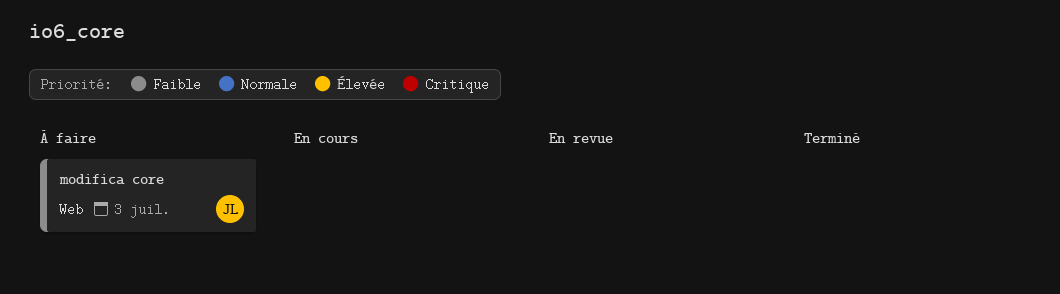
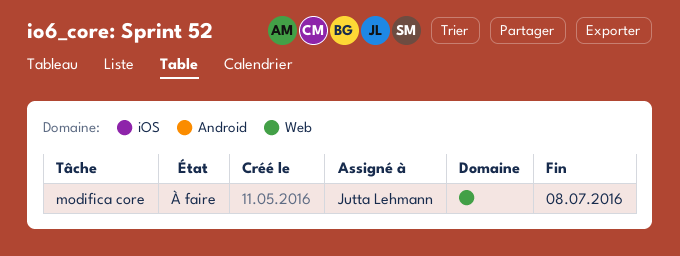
modifica core, due: Jul 3 -> Jul 8

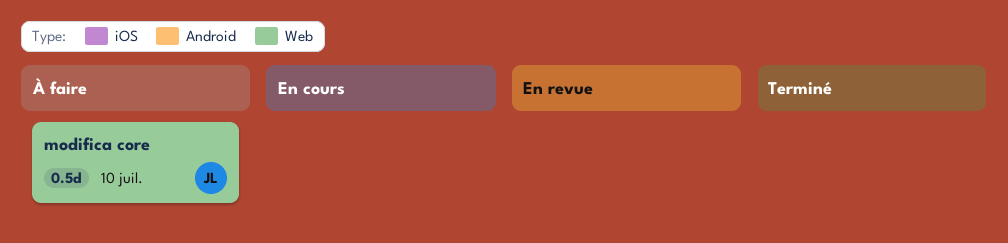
modifica core, due: Jul 8 -> Jul 10

